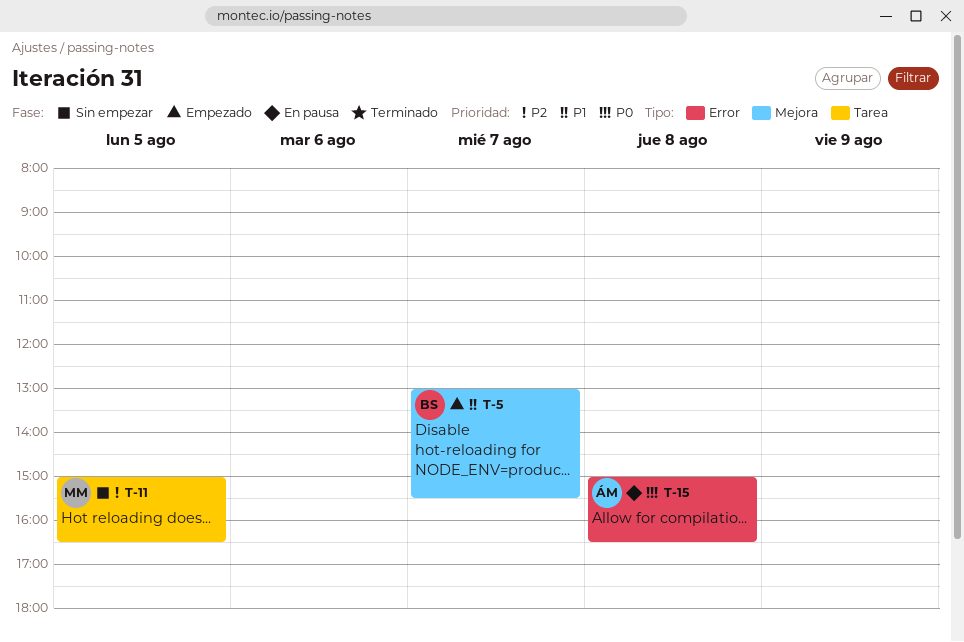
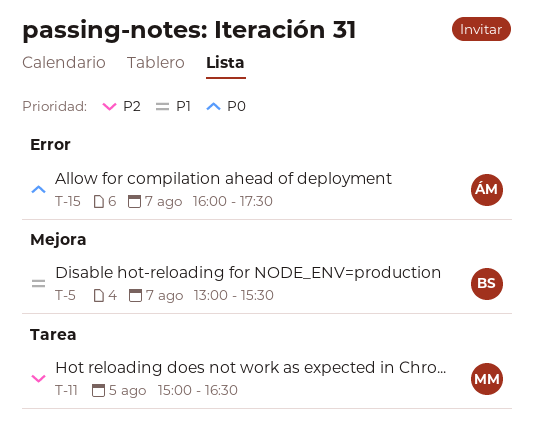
T-15, day: Aug 8 -> Aug 7
T-15, begins: 15:00 -> 16:00
T-15, ends: 16:30 -> 17:30

